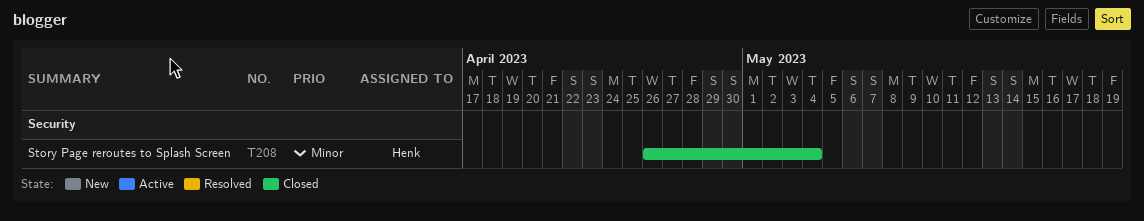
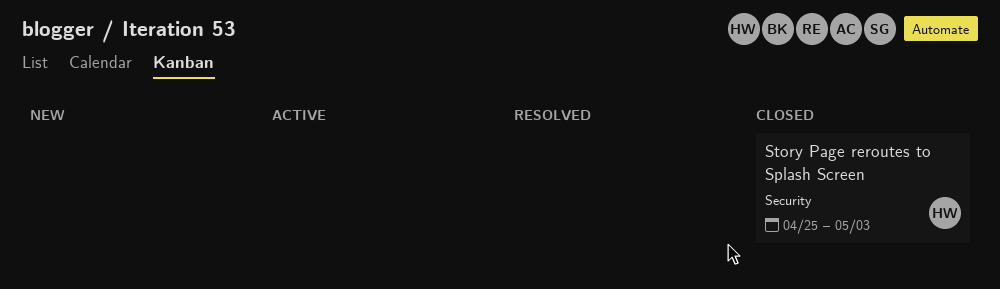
Story Page reroutes to Splash Screen, start: Apr 26 -> Apr 25
Story Page reroutes to Splash Screen, due: May 4 -> May 3

